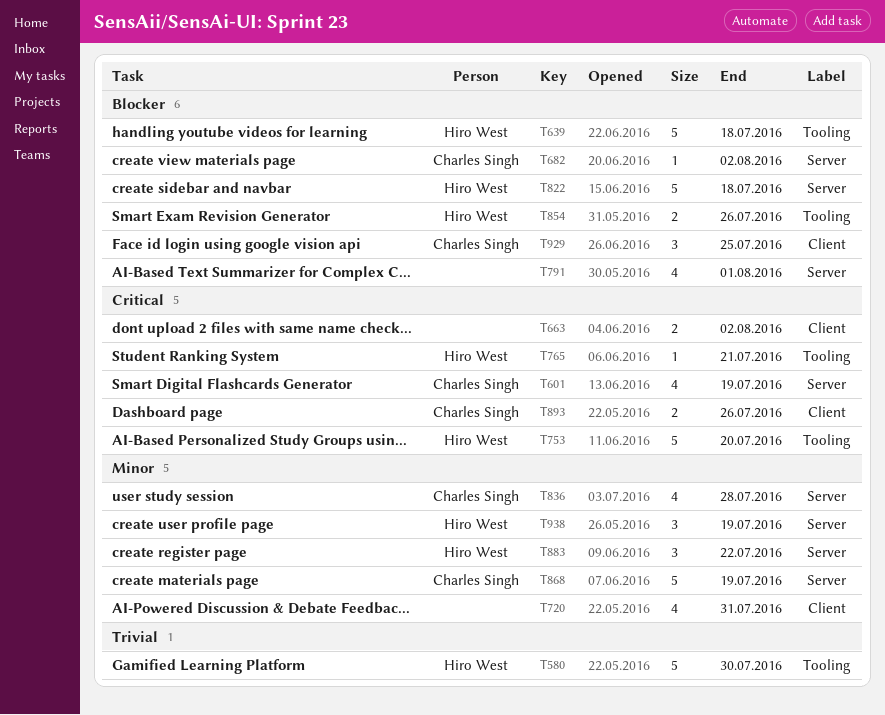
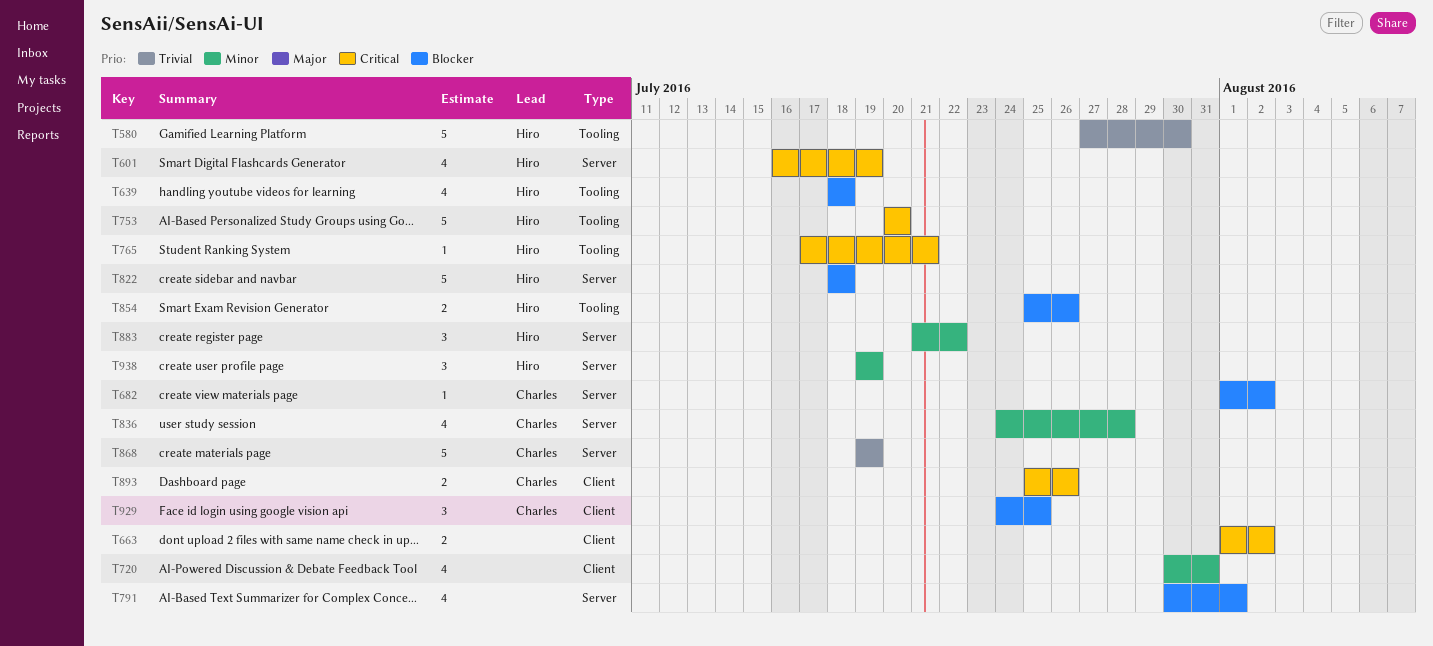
T601, owner: Charles Singh -> Hiro West
T639, estimate: 5 -> 4
T868, priority: Minor -> Trivial

